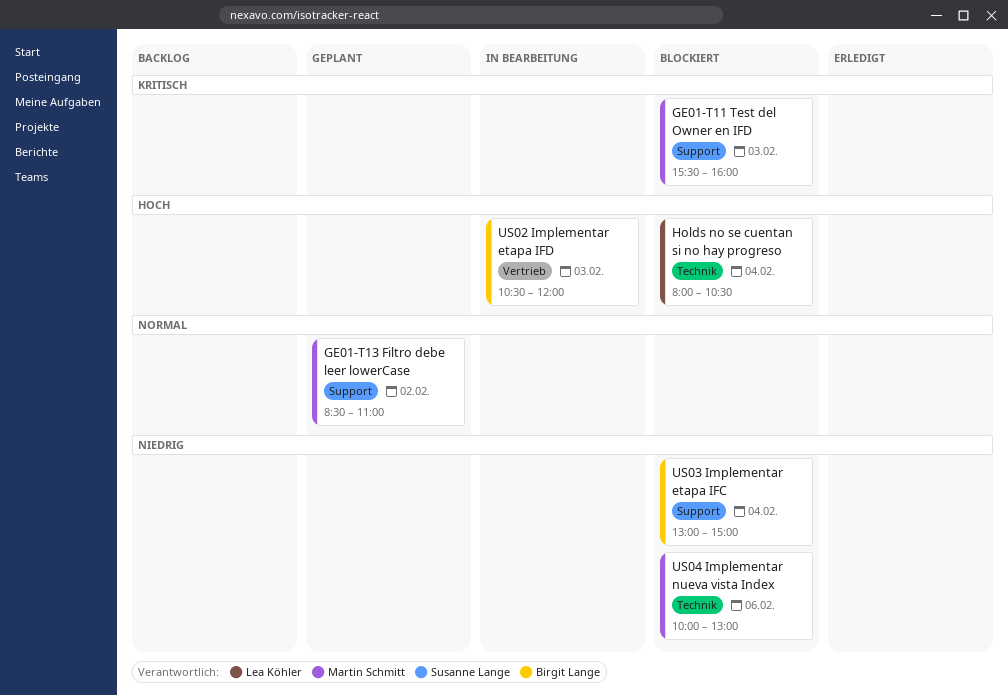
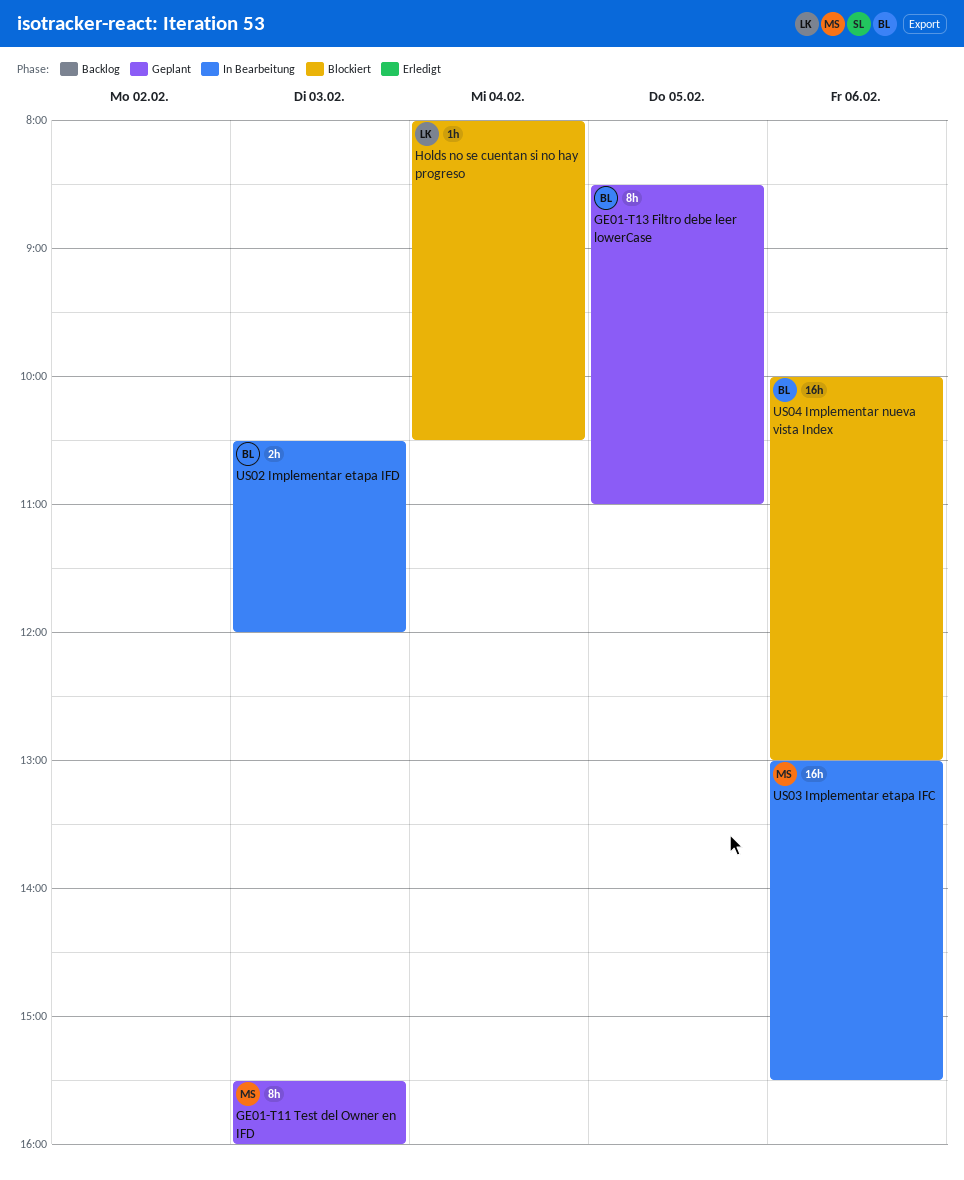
GE01-T11 Test del Owner en IFD, status: Blockiert -> Geplant
GE01-T13 Filtro debe leer lowerCase, owner: Martin Schmitt -> Birgit Lange
GE01-T13 Filtro debe leer lowerCase, day: Feb 2 -> Feb 5
US03 Implementar etapa IFC, status: Blockiert -> In Bearbeitung
US03 Implementar etapa IFC, owner: Birgit Lange -> Martin Schmitt
US03 Implementar etapa IFC, day: Feb 4 -> Feb 6
US03 Implementar etapa IFC, ends: 15:00 -> 15:30
US04 Implementar nueva vista Index, owner: Martin Schmitt -> Birgit Lange

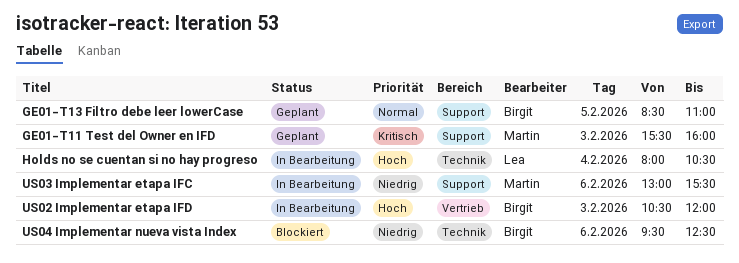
Holds no se cuentan si no hay progreso, status: Blockiert -> In Bearbeitung
US04 Implementar nueva vista Index, begins: 10:00 -> 09:30
US04 Implementar nueva vista Index, ends: 13:00 -> 12:30

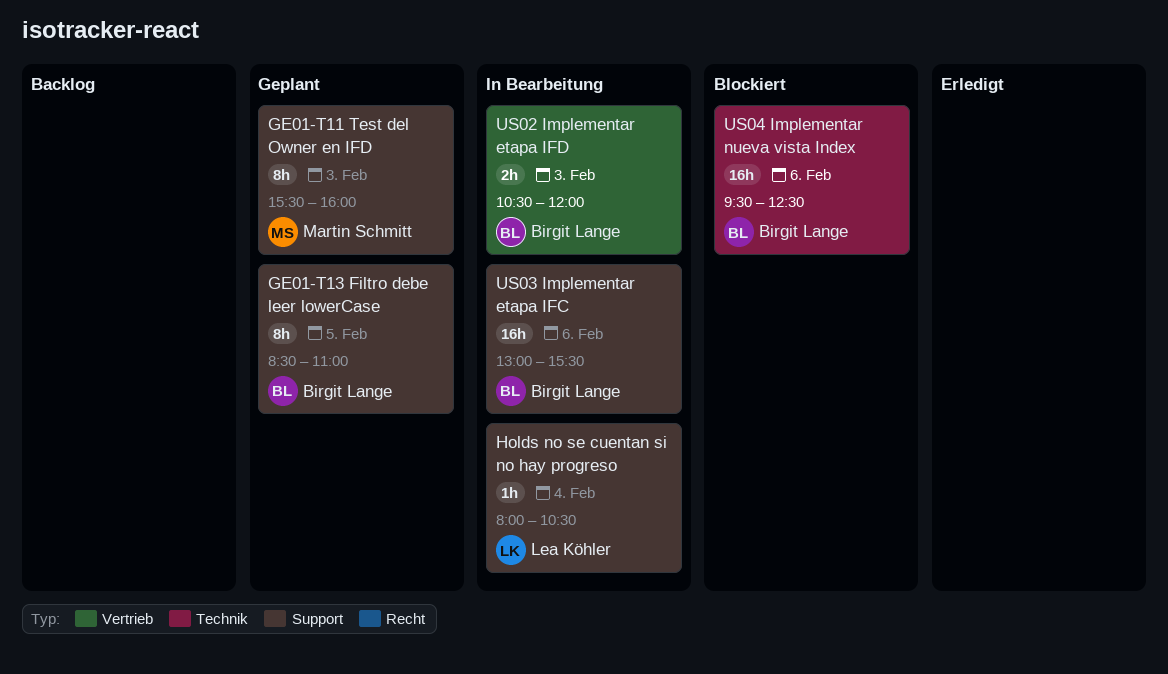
Holds no se cuentan si no hay progreso, label: Technik -> Support
US03 Implementar etapa IFC, owner: Martin Schmitt -> Birgit Lange

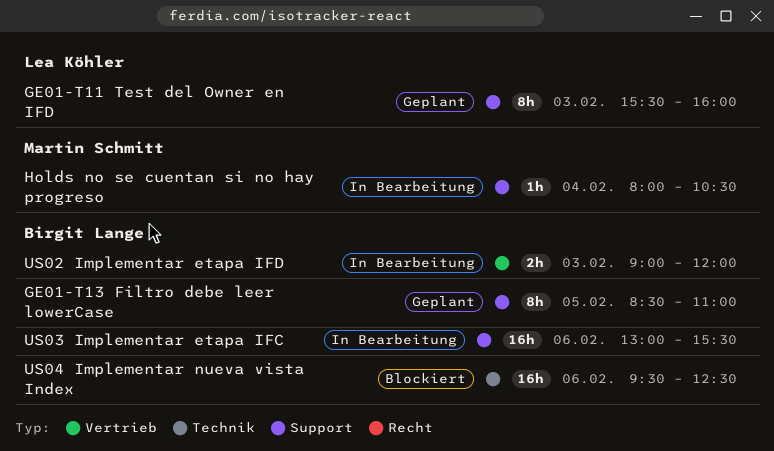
GE01-T11 Test del Owner en IFD, owner: Martin Schmitt -> Lea Köhler
Holds no se cuentan si no hay progreso, owner: Lea Köhler -> Martin Schmitt
US02 Implementar etapa IFD, begins: 10:30 -> 09:00

